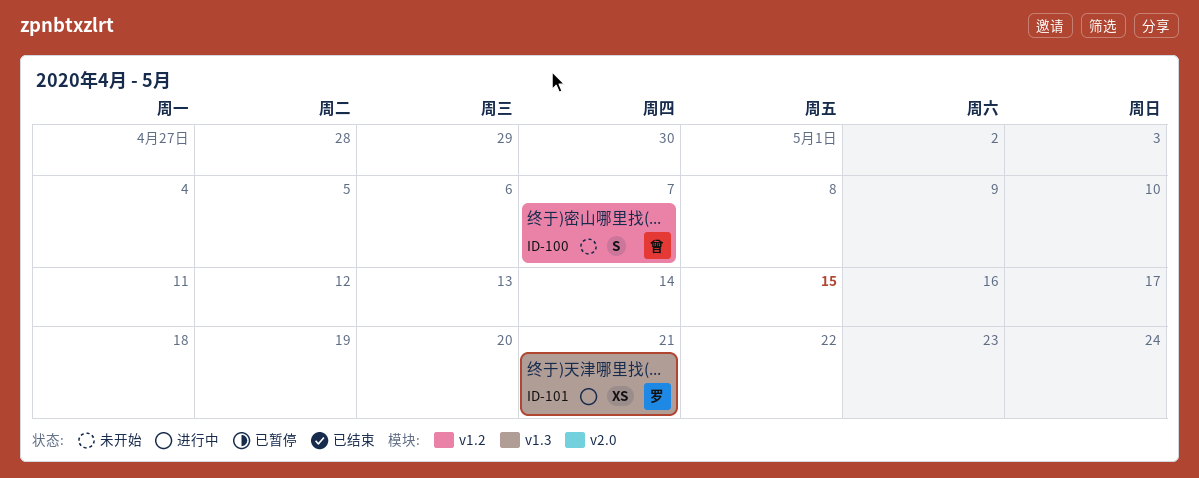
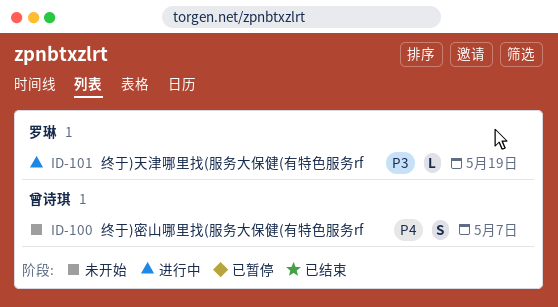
ID-101, estimate: XS -> L
ID-101, due: May 21 -> May 19

